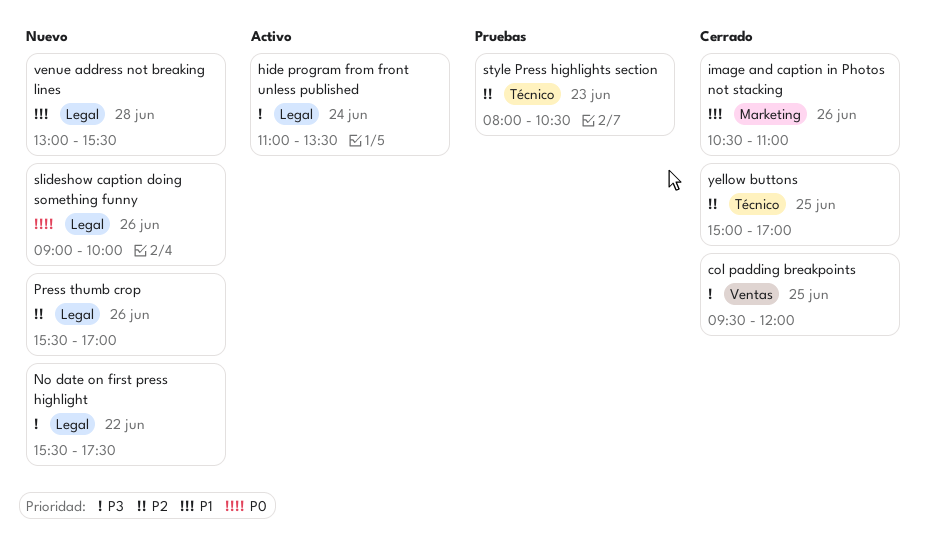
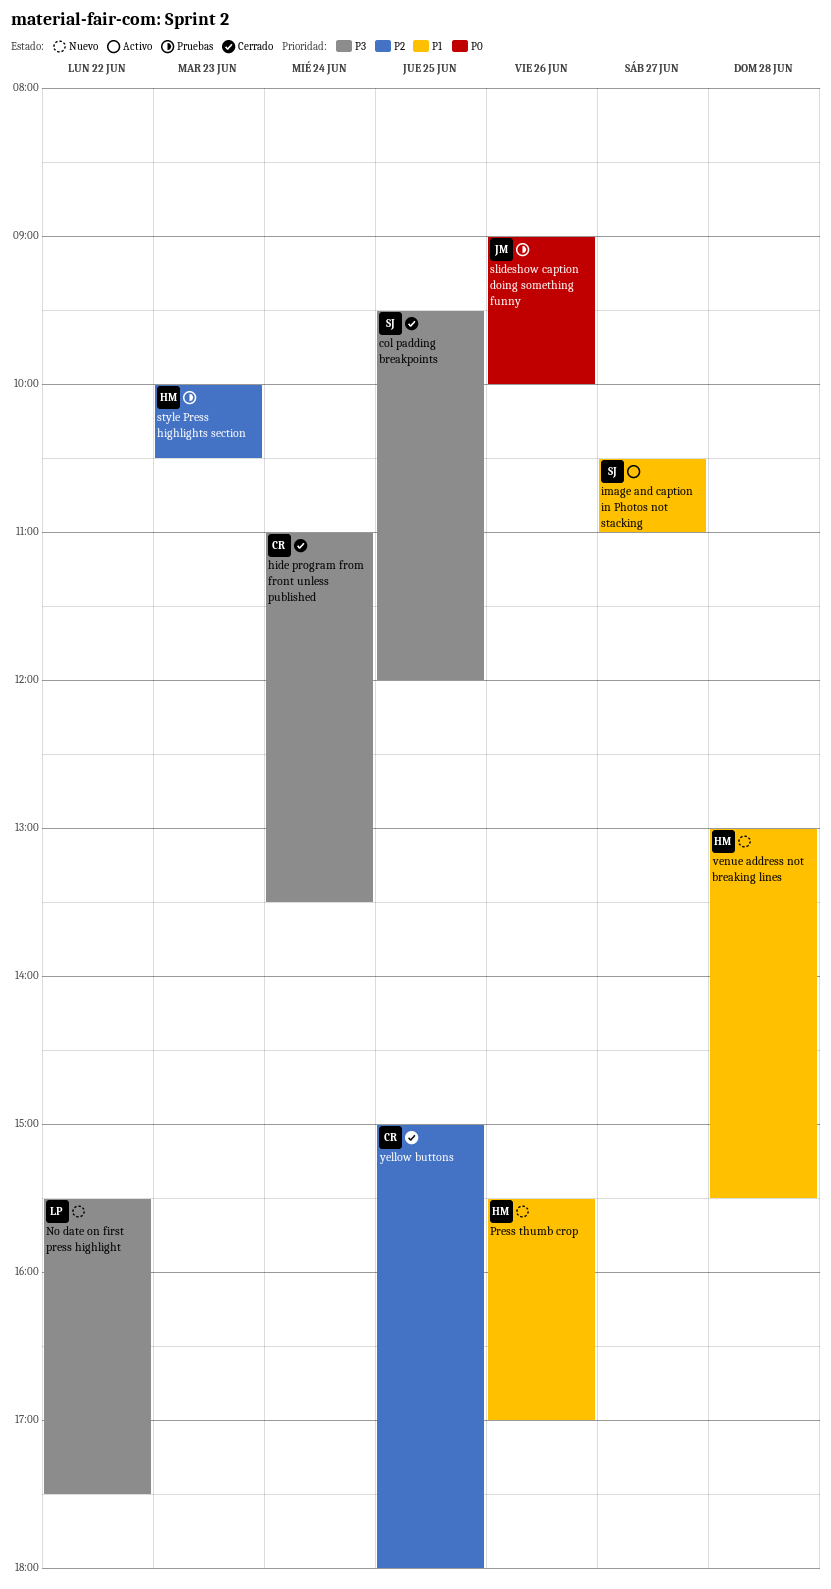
hide program from front unless published, status: Activo -> Cerrado
image and caption in Photos not stacking, status: Cerrado -> Activo
image and caption in Photos not stacking, day: Jun 26 -> Jun 27
Press thumb crop, priority: P2 -> P1
slideshow caption doing something funny, status: Nuevo -> Pruebas
style Press highlights section, begins: 08:00 -> 10:00
yellow buttons, ends: 17:00 -> 18:00

